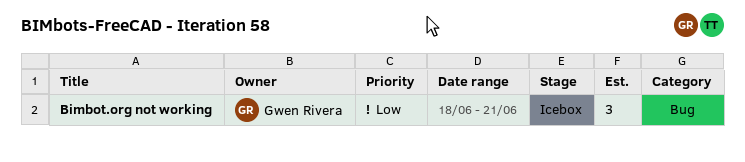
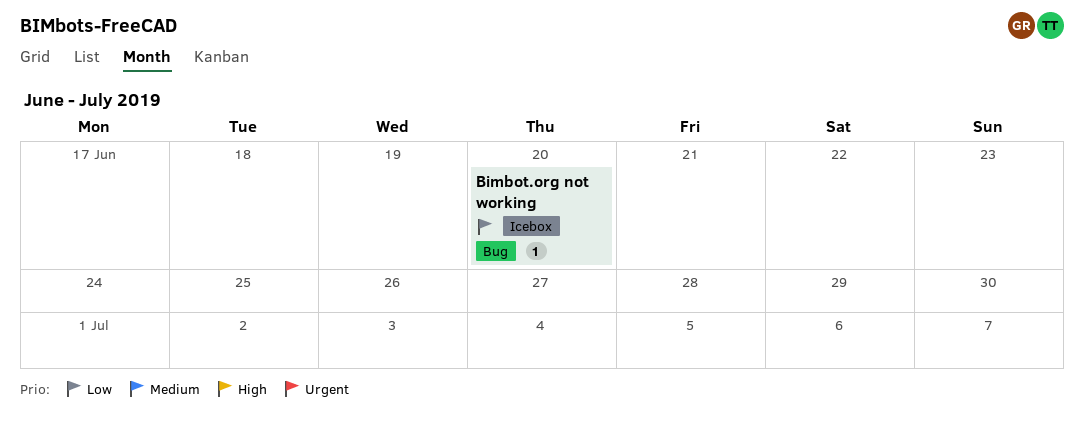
Bimbot.org not working, estimate: 3 -> 1
Bimbot.org not working, due: Jun 21 -> Jun 20

